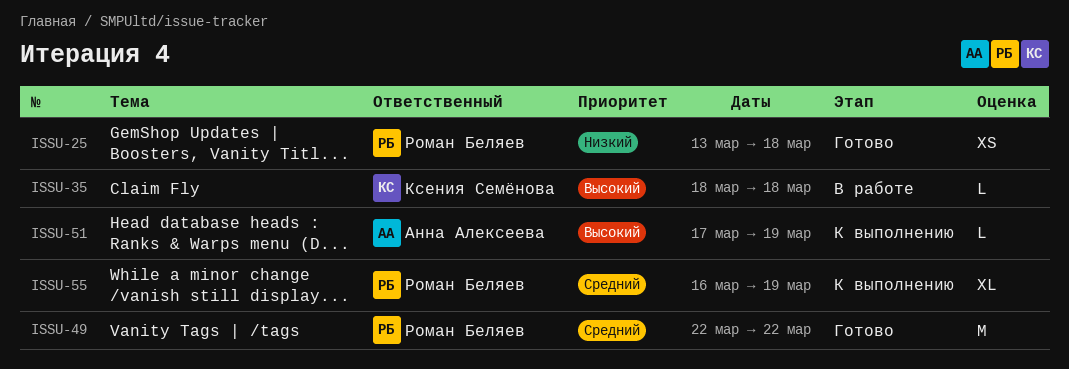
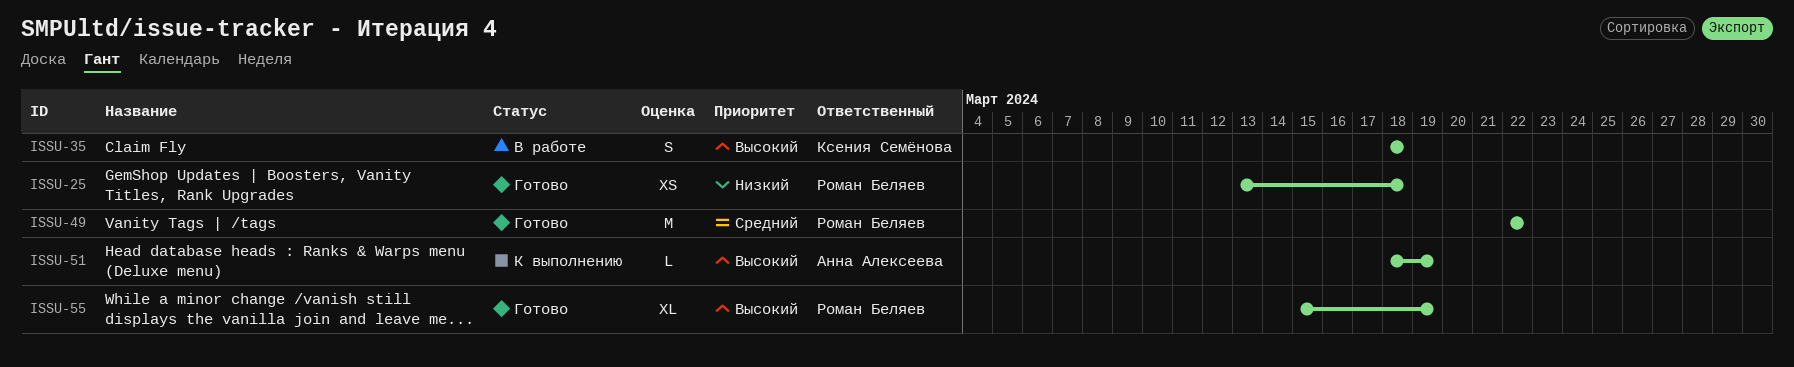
ISSU-35, estimate: L -> S
ISSU-51, start: Mar 17 -> Mar 18
ISSU-55, status: К выполнению -> Готово
ISSU-55, priority: Средний -> Высокий
ISSU-55, start: Mar 16 -> Mar 15

